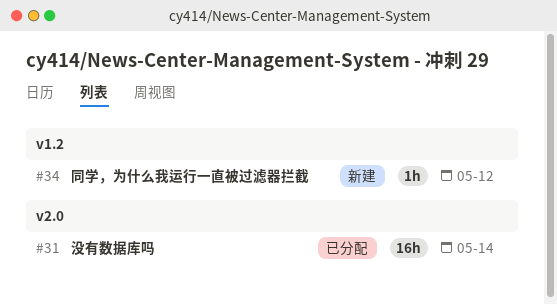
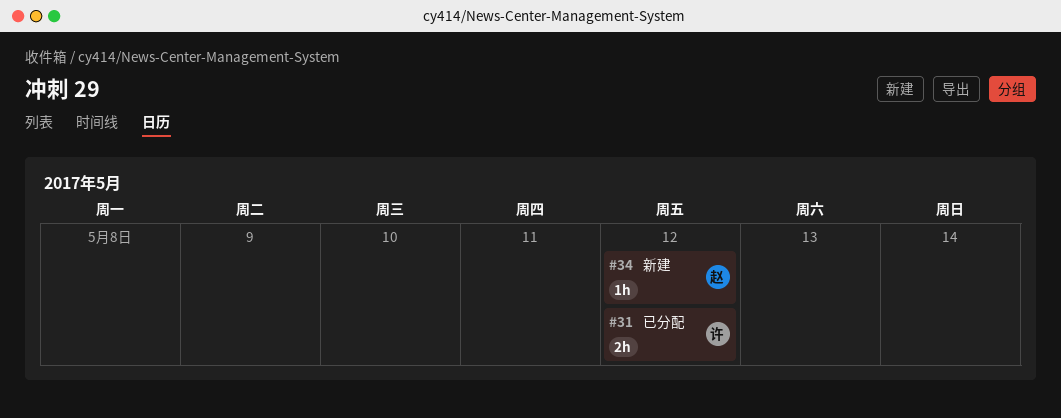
#31, estimate: 16h -> 2h
#31, due: May 14 -> May 12

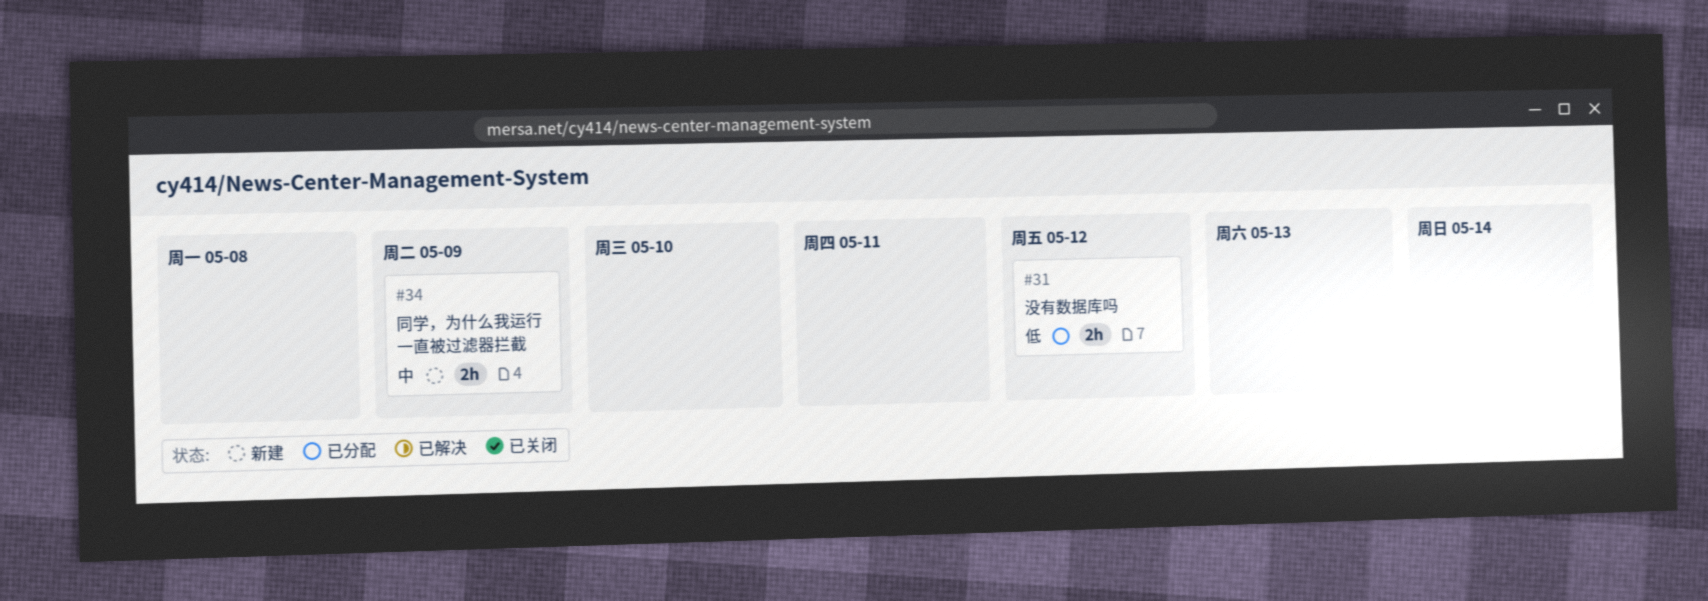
#34, estimate: 1h -> 2h
#34, due: May 12 -> May 9

